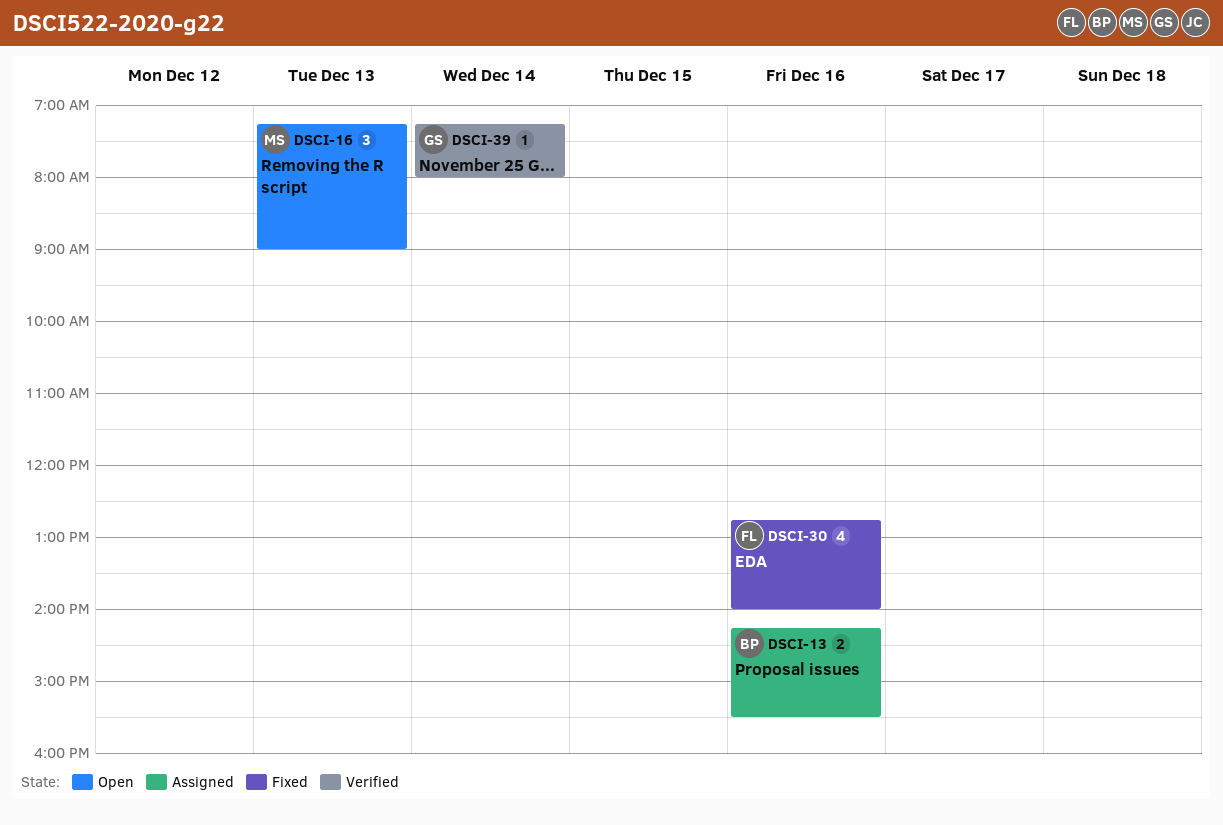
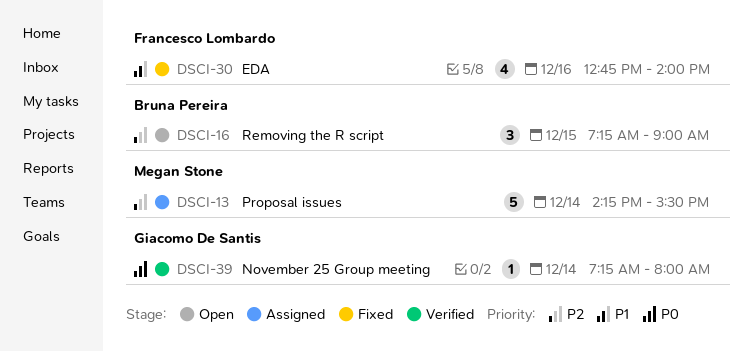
DSCI-13, owner: Bruna Pereira -> Megan Stone
DSCI-13, estimate: 2 -> 5
DSCI-13, day: Dec 16 -> Dec 14
DSCI-16, owner: Megan Stone -> Bruna Pereira
DSCI-16, day: Dec 13 -> Dec 15

